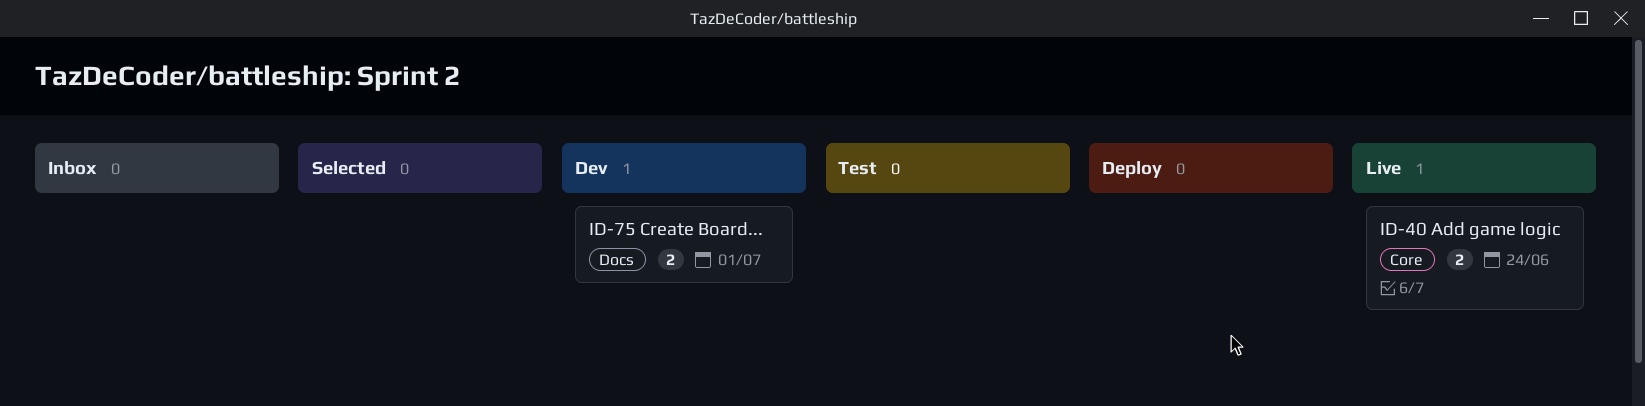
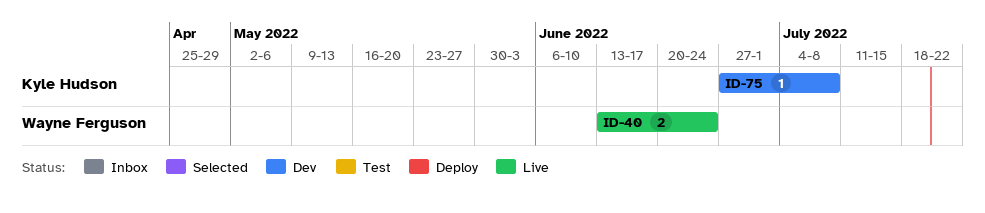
ID-75, estimate: 2 -> 1
ID-75, due: Jul 1 -> Jul 8

